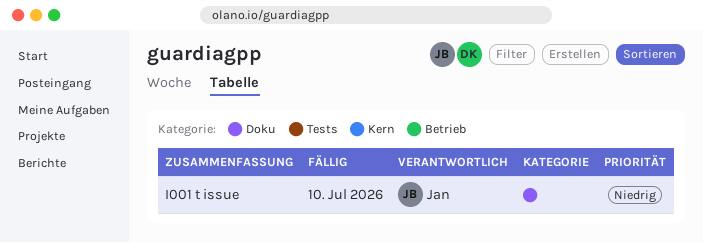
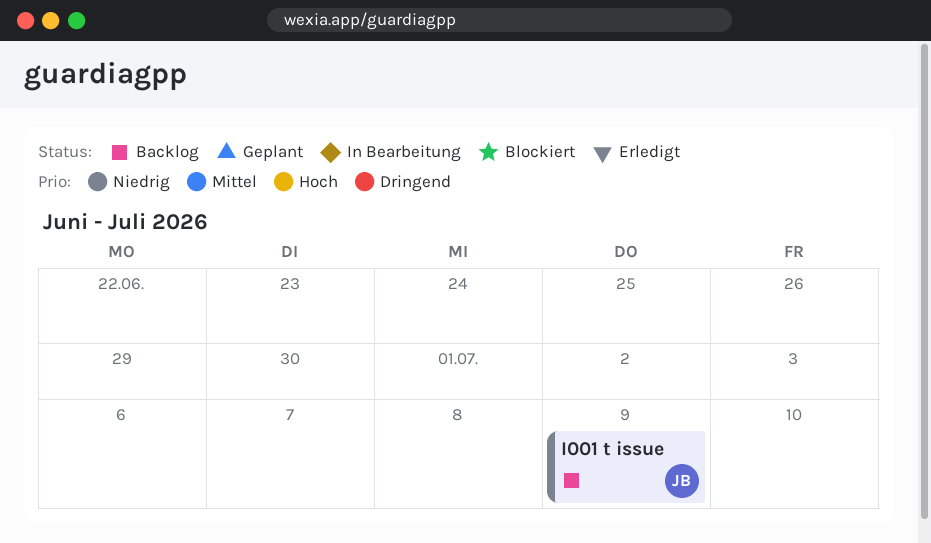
I001 t issue, due: Jul 10 -> Jul 9

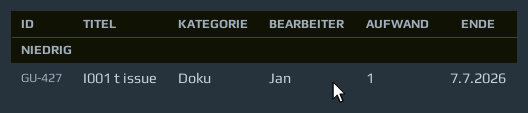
I001 t issue, due: Jul 9 -> Jul 7

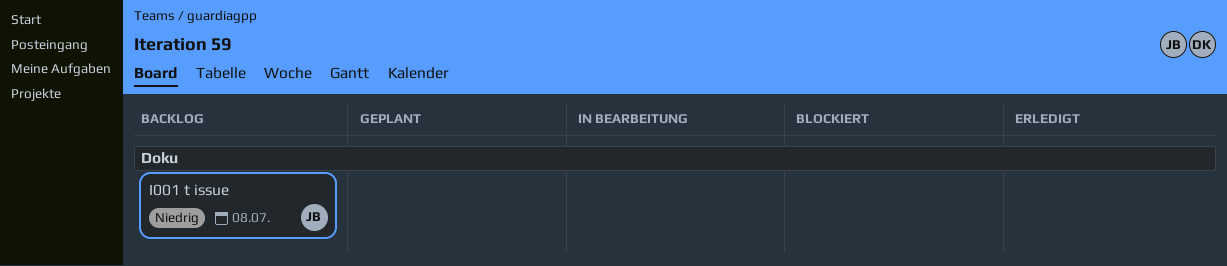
I001 t issue, due: Jul 7 -> Jul 8

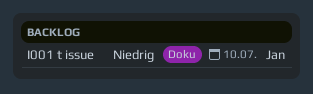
I001 t issue, due: Jul 8 -> Jul 10

